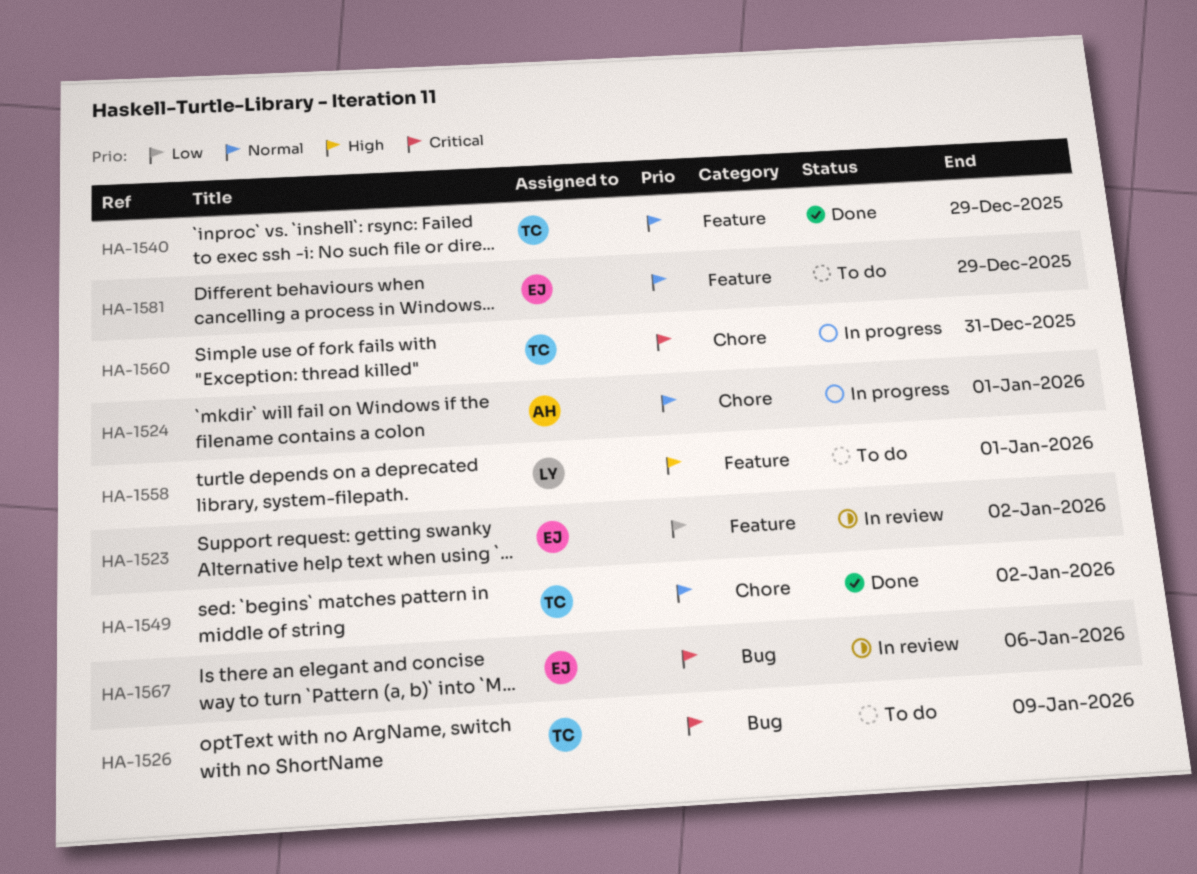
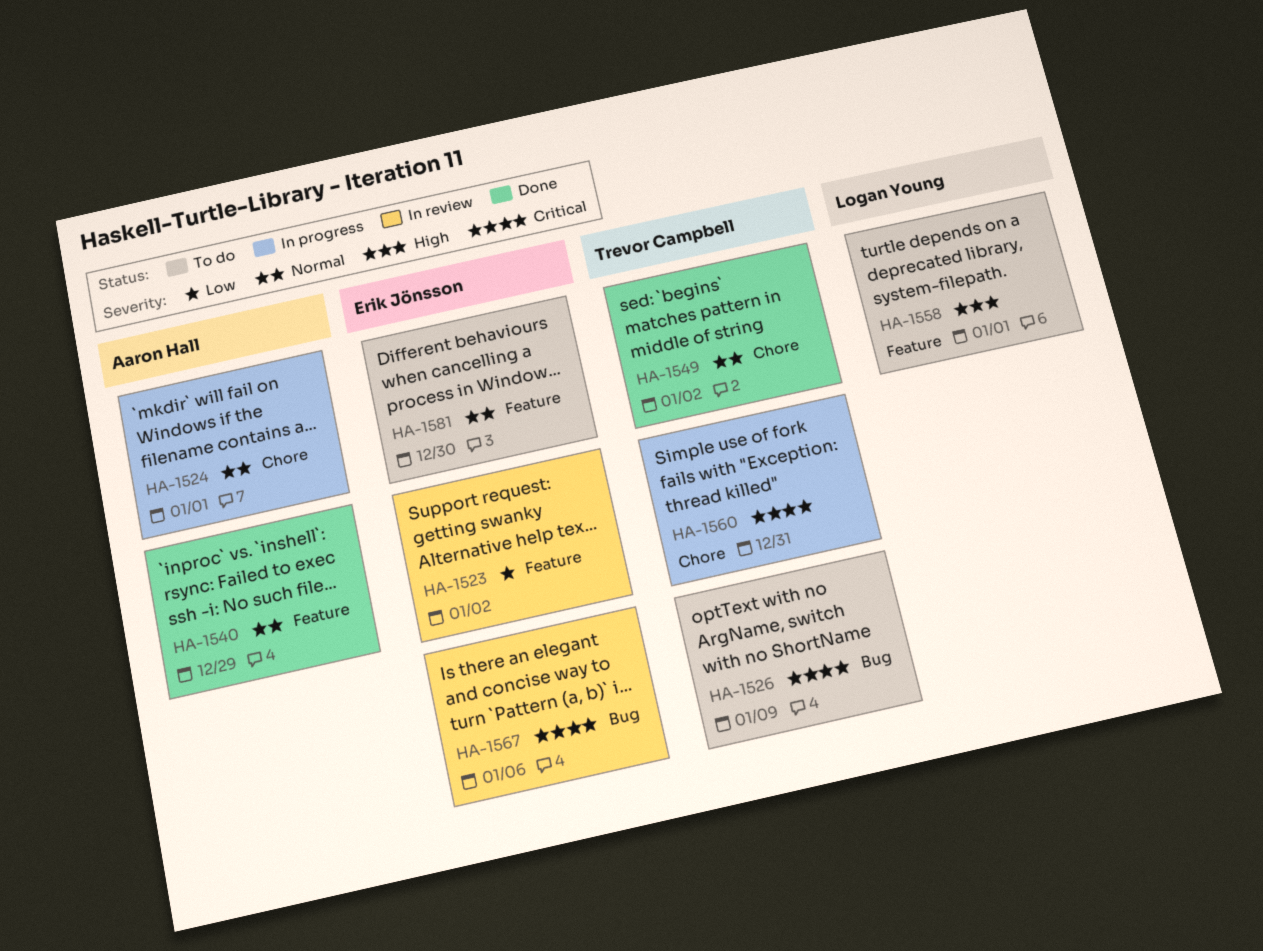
HA-1540, owner: Trevor Campbell -> Aaron Hall
HA-1581, due: Dec 29 -> Dec 30

